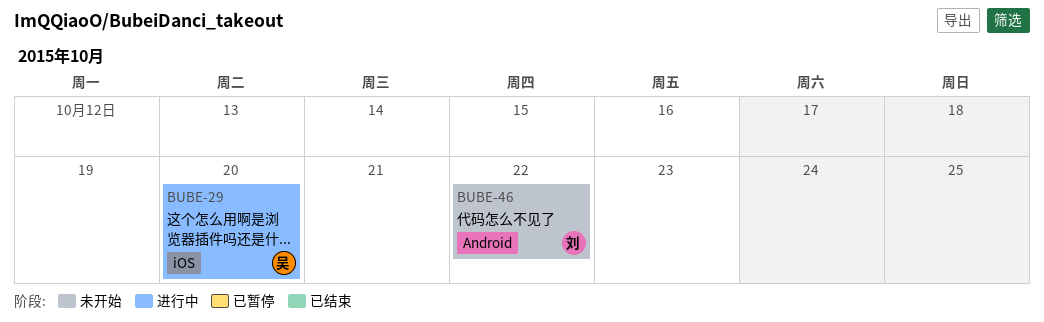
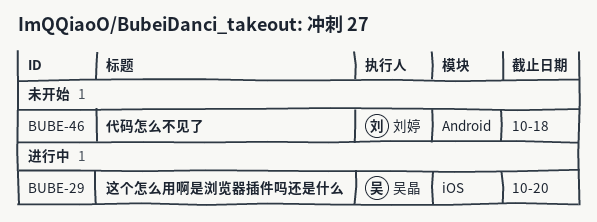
BUBE-46, due: Oct 22 -> Oct 18

